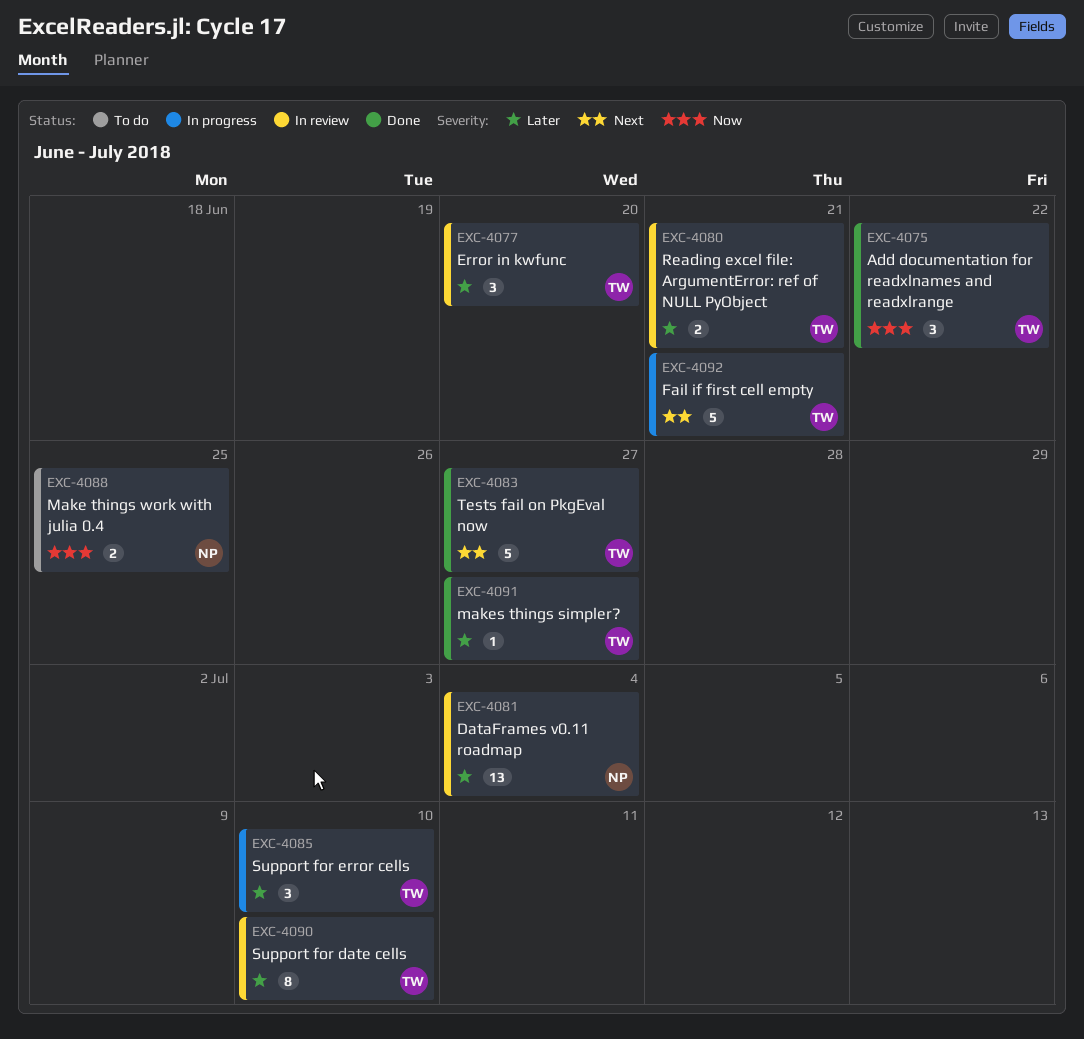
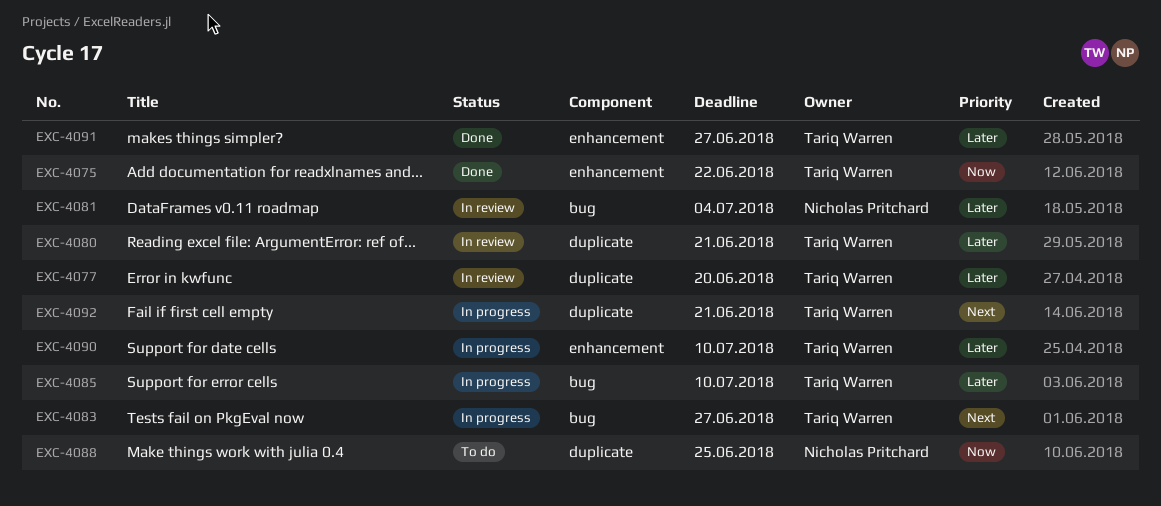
EXC-4083, status: Done -> In progress
EXC-4090, status: In review -> In progress

